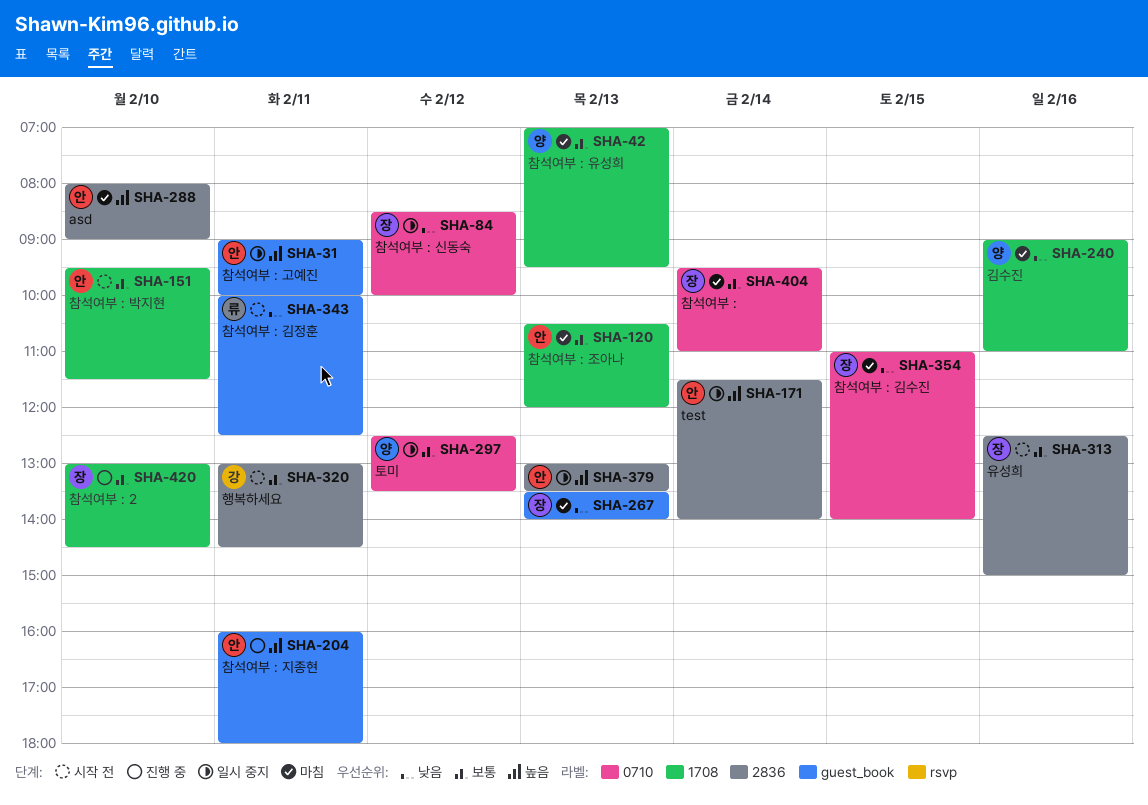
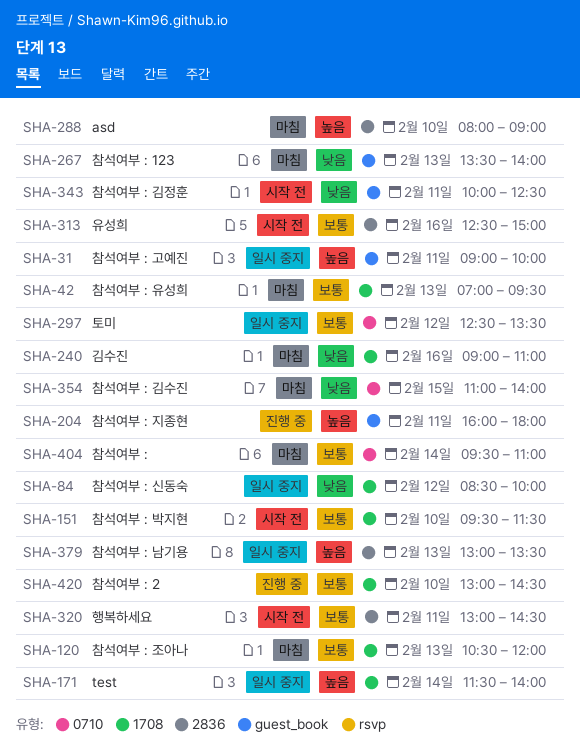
SHA-84, label: 0710 -> 1708
SHA-171, label: 2836 -> 1708

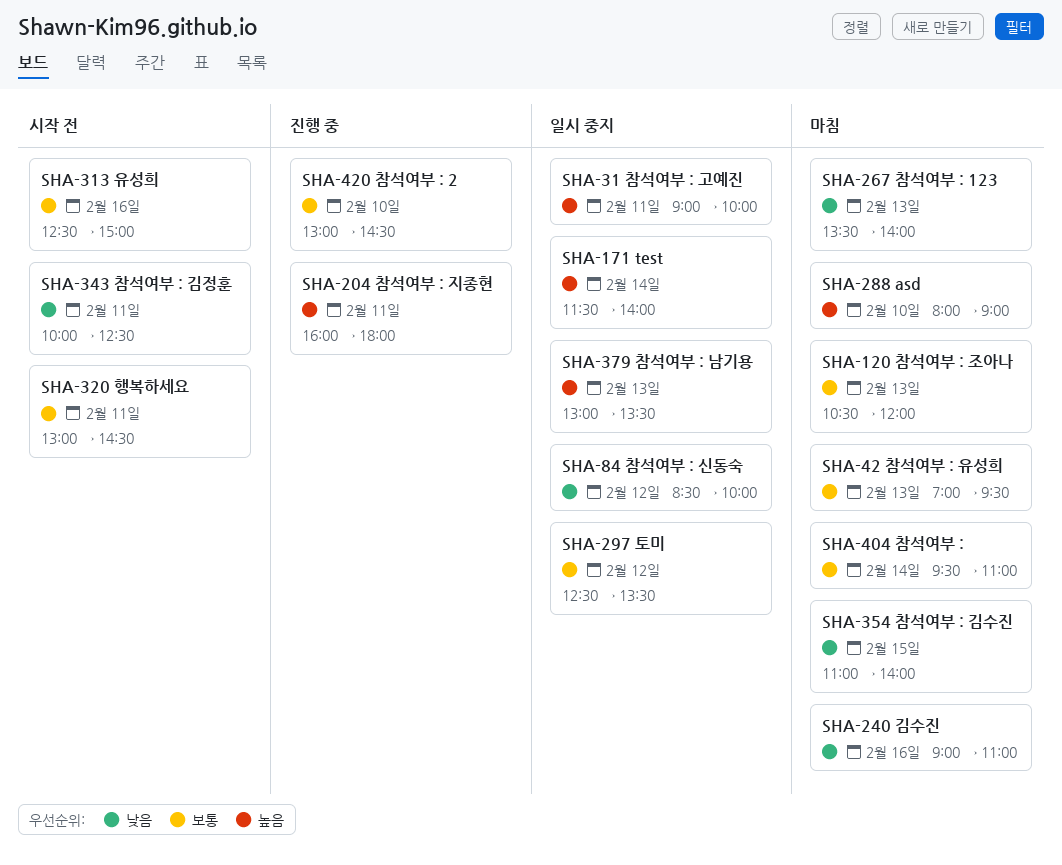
SHA-151: present -> none

